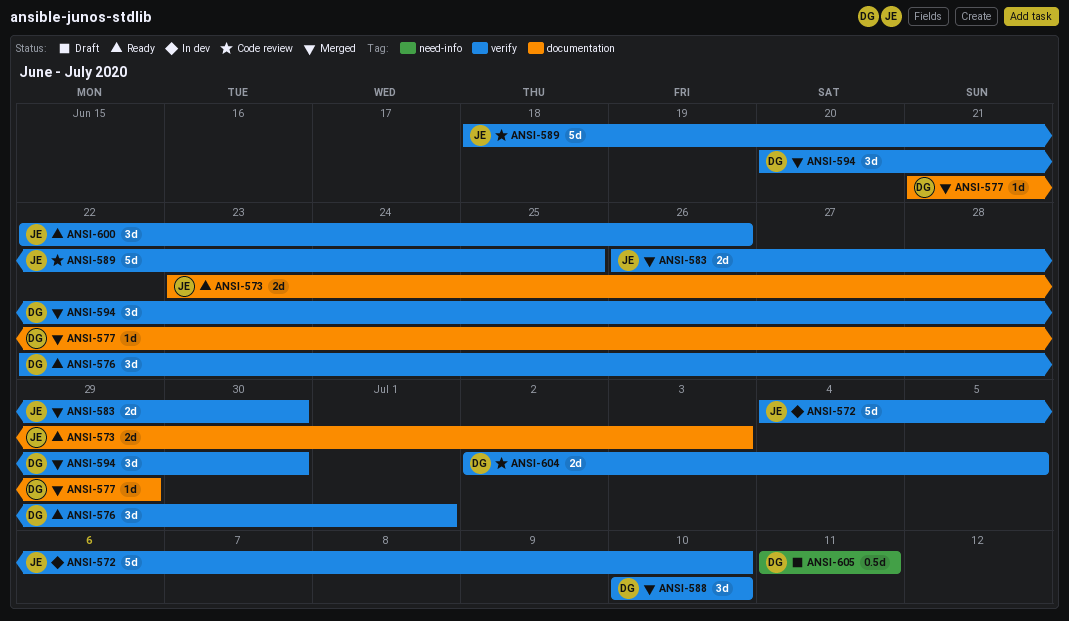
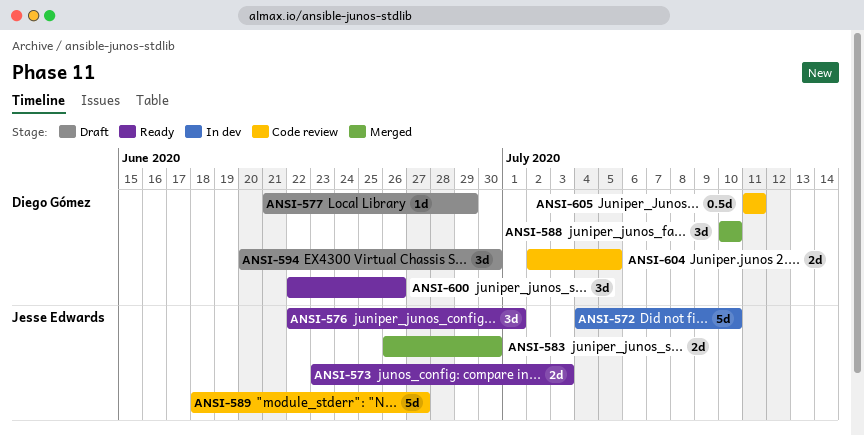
ANSI-576, owner: Diego Gómez -> Jesse Edwards
ANSI-577, status: Merged -> Draft
ANSI-589, due: Jun 25 -> Jun 27
ANSI-594, status: Merged -> Draft
ANSI-600, owner: Jesse Edwards -> Diego Gómez
ANSI-605, status: Draft -> Code review

